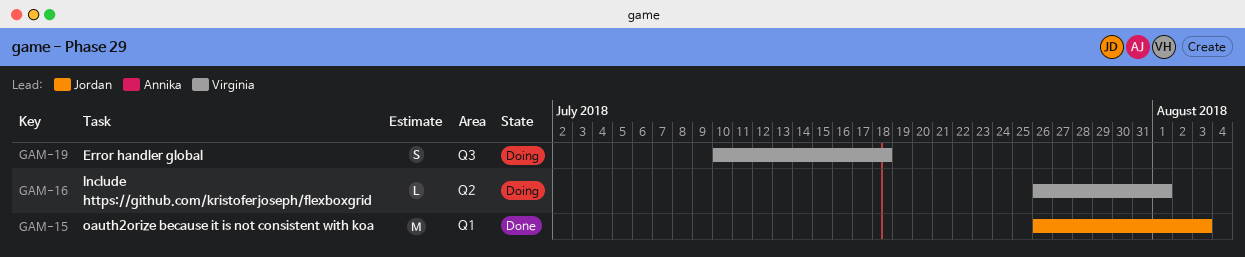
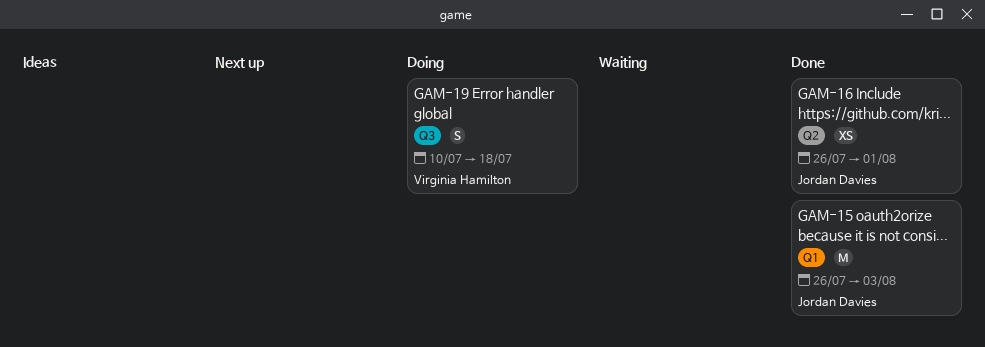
GAM-16, status: Doing -> Done
GAM-16, owner: Virginia Hamilton -> Jordan Davies
GAM-16, estimate: L -> XS

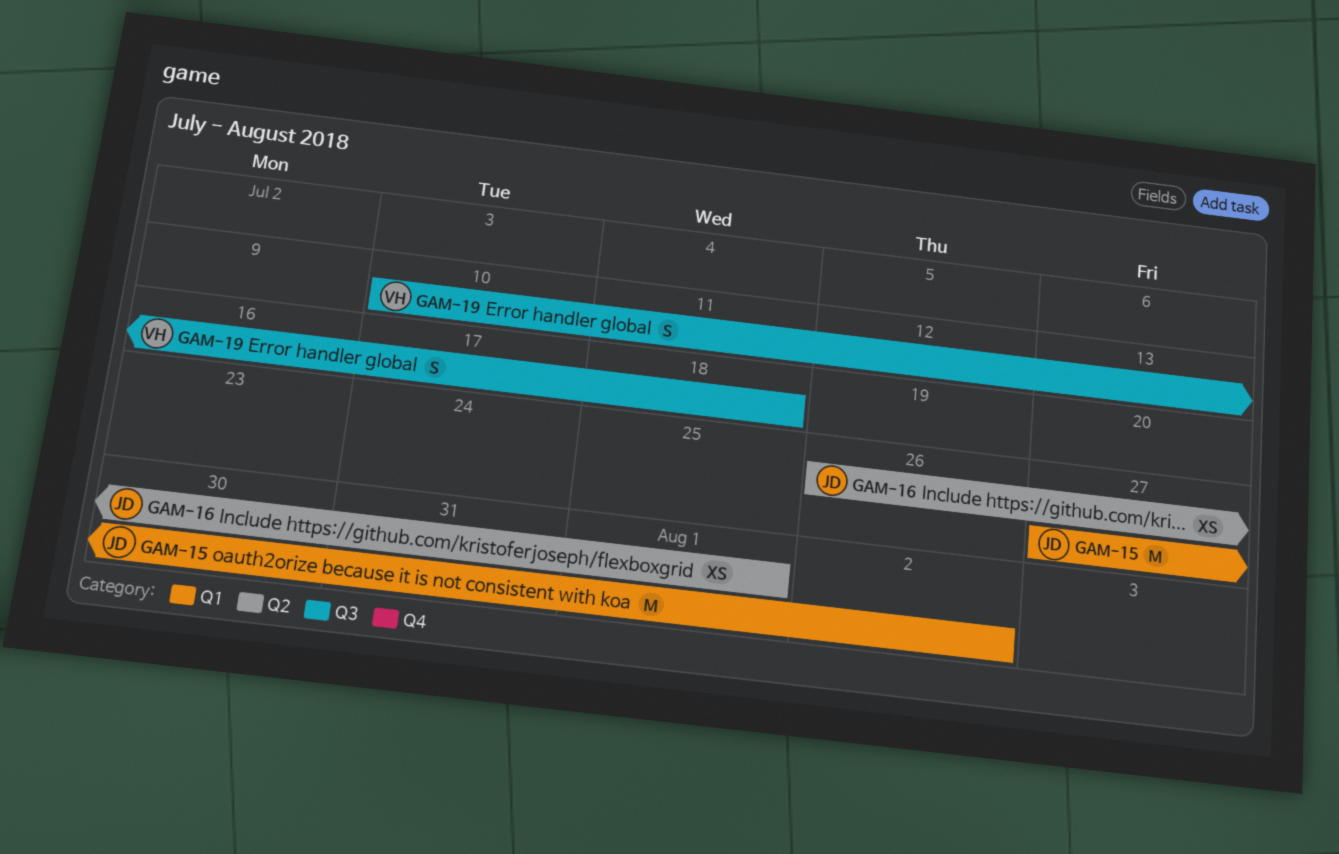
GAM-15, start: Jul 26 -> Jul 27
GAM-15, due: Aug 3 -> Aug 2

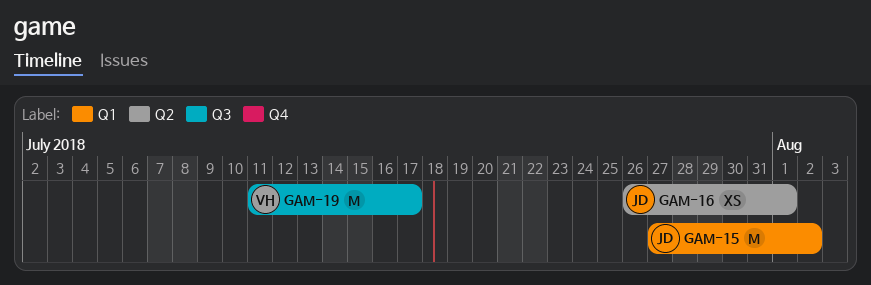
GAM-19, estimate: S -> M
GAM-19, start: Jul 10 -> Jul 11
GAM-19, due: Jul 18 -> Jul 17

